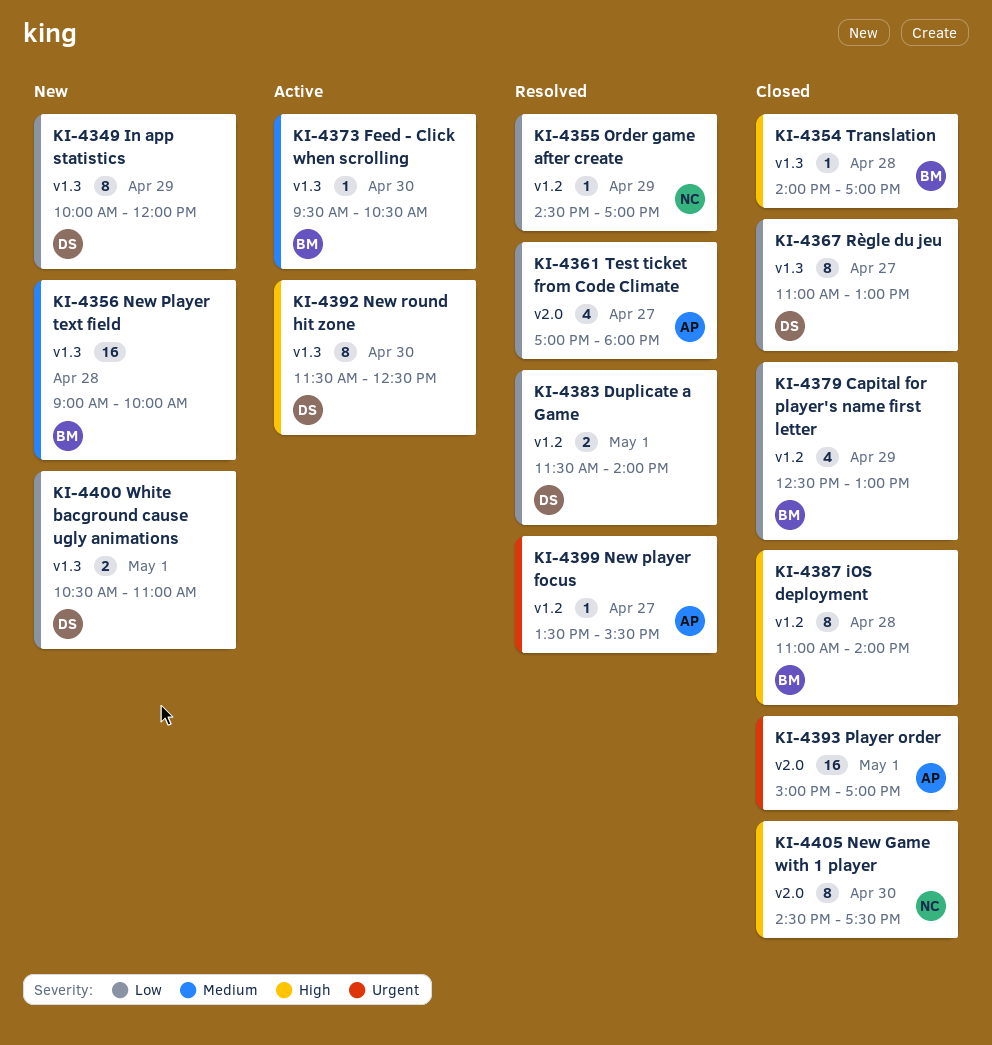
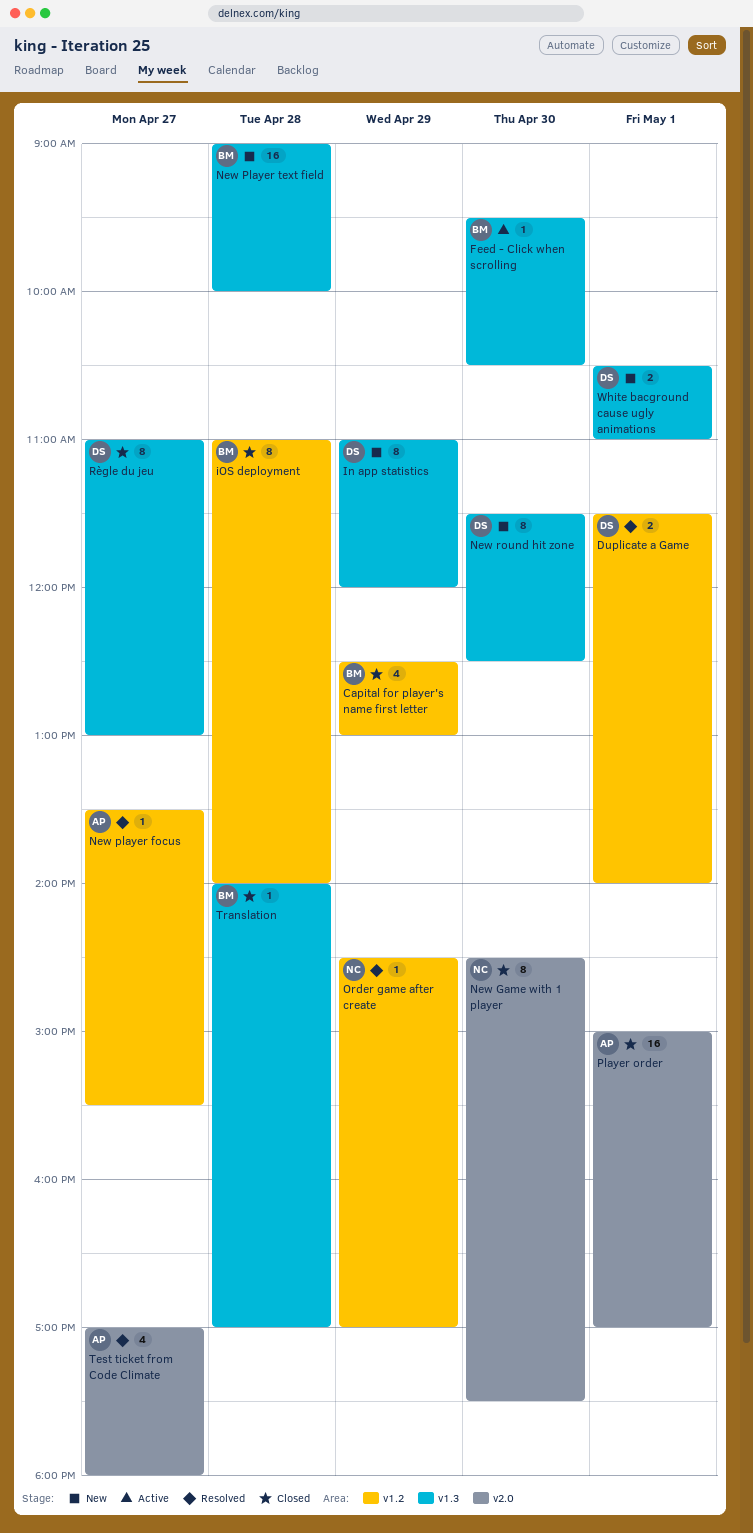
In app statistics, begins: 10:00 -> 11:00
New round hit zone, status: Active -> New

